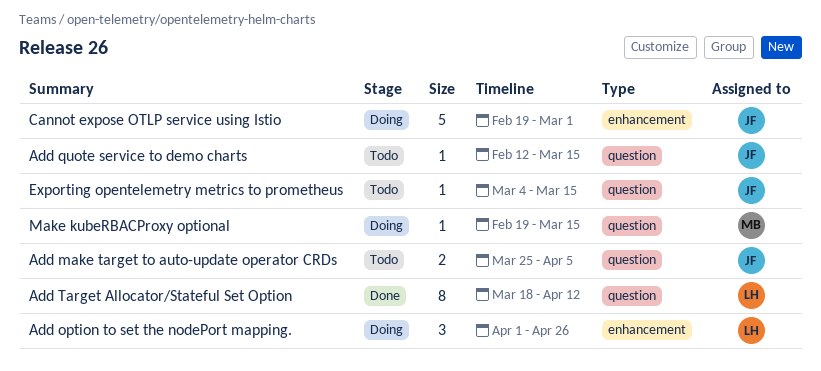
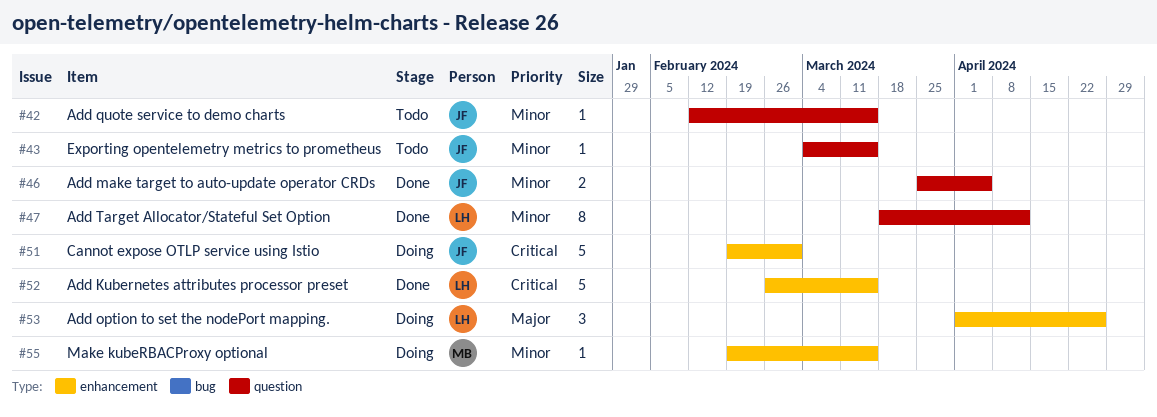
Add Kubernetes attributes processor preset: none -> present
Add make target to auto-update operator CRDs, status: Todo -> Done
Make kubeRBACProxy optional, label: question -> enhancement

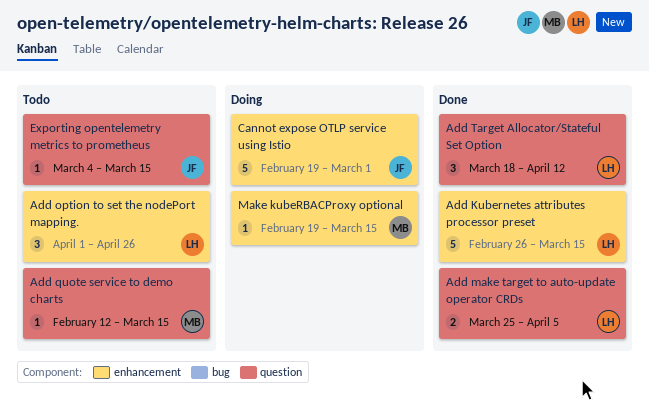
Add make target to auto-update operator CRDs, owner: JF -> LH
Add option to set the nodePort mapping., status: Doing -> Todo
Add quote service to demo charts, owner: JF -> MB
Add Target Allocator/Stateful Set Option, estimate: 8 -> 3

